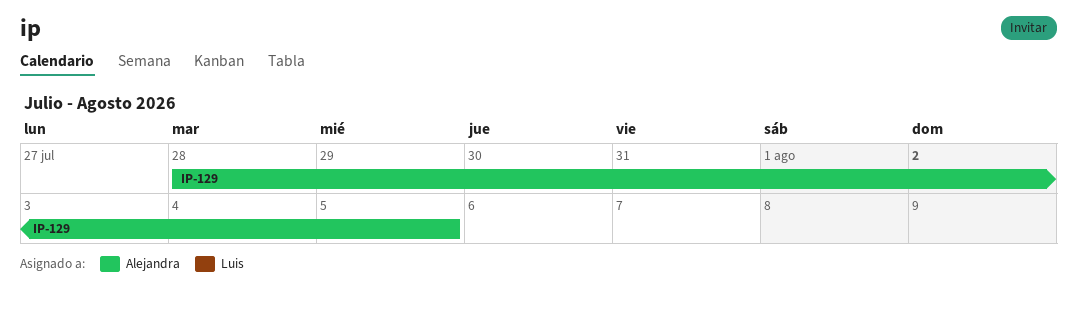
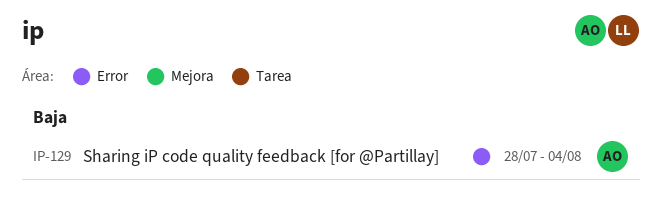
IP-129, due: Aug 5 -> Aug 4

